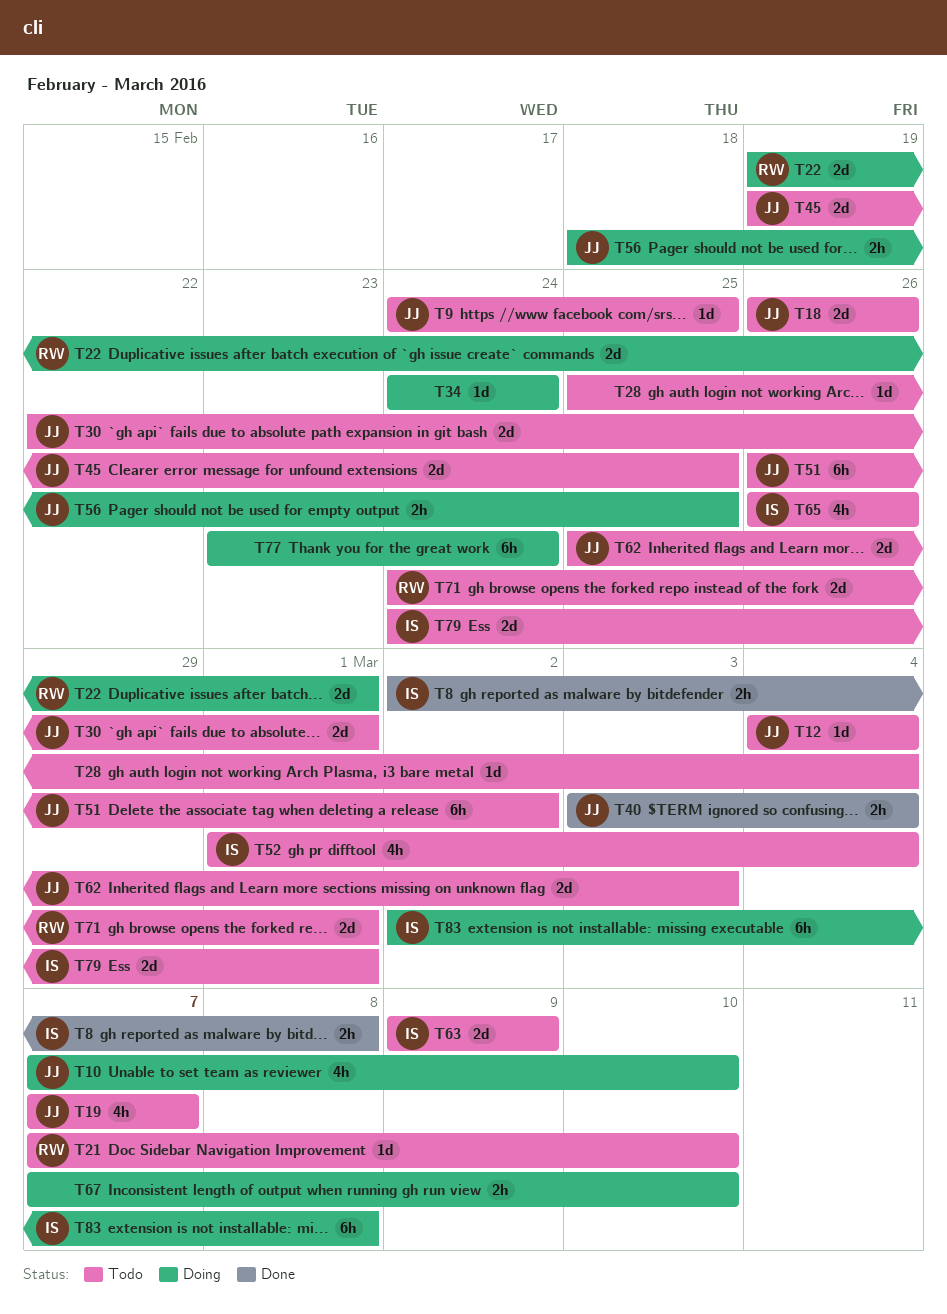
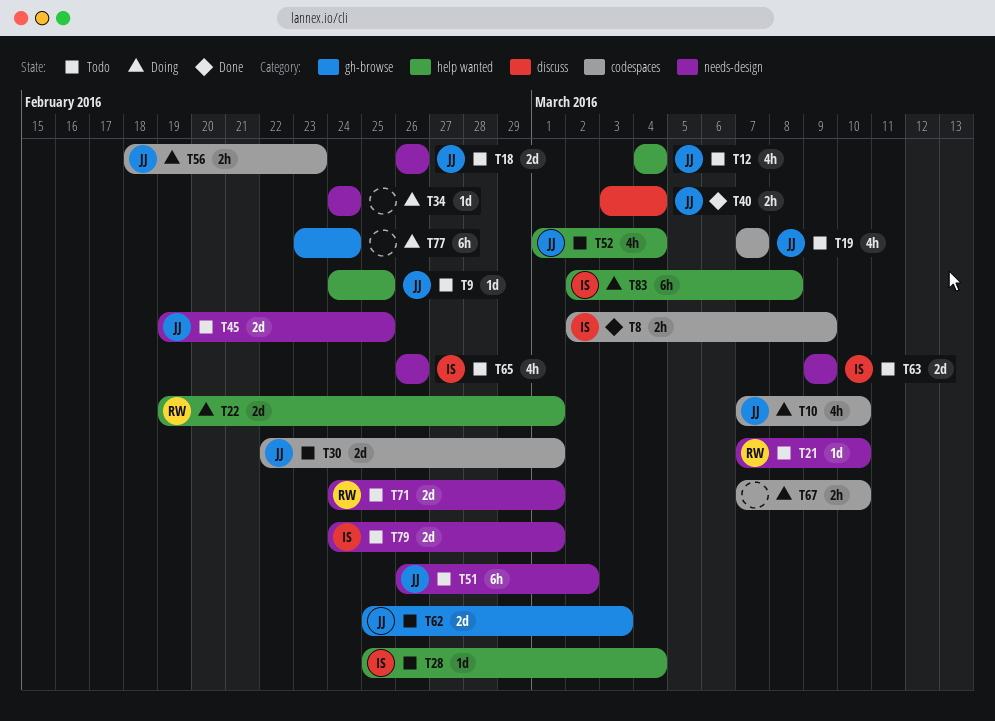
T8, due: Mar 8 -> Mar 9
T12, estimate: 1d -> 4h
T28, owner: none -> IS
T52, owner: IS -> JJ
T56, due: Feb 25 -> Feb 23

